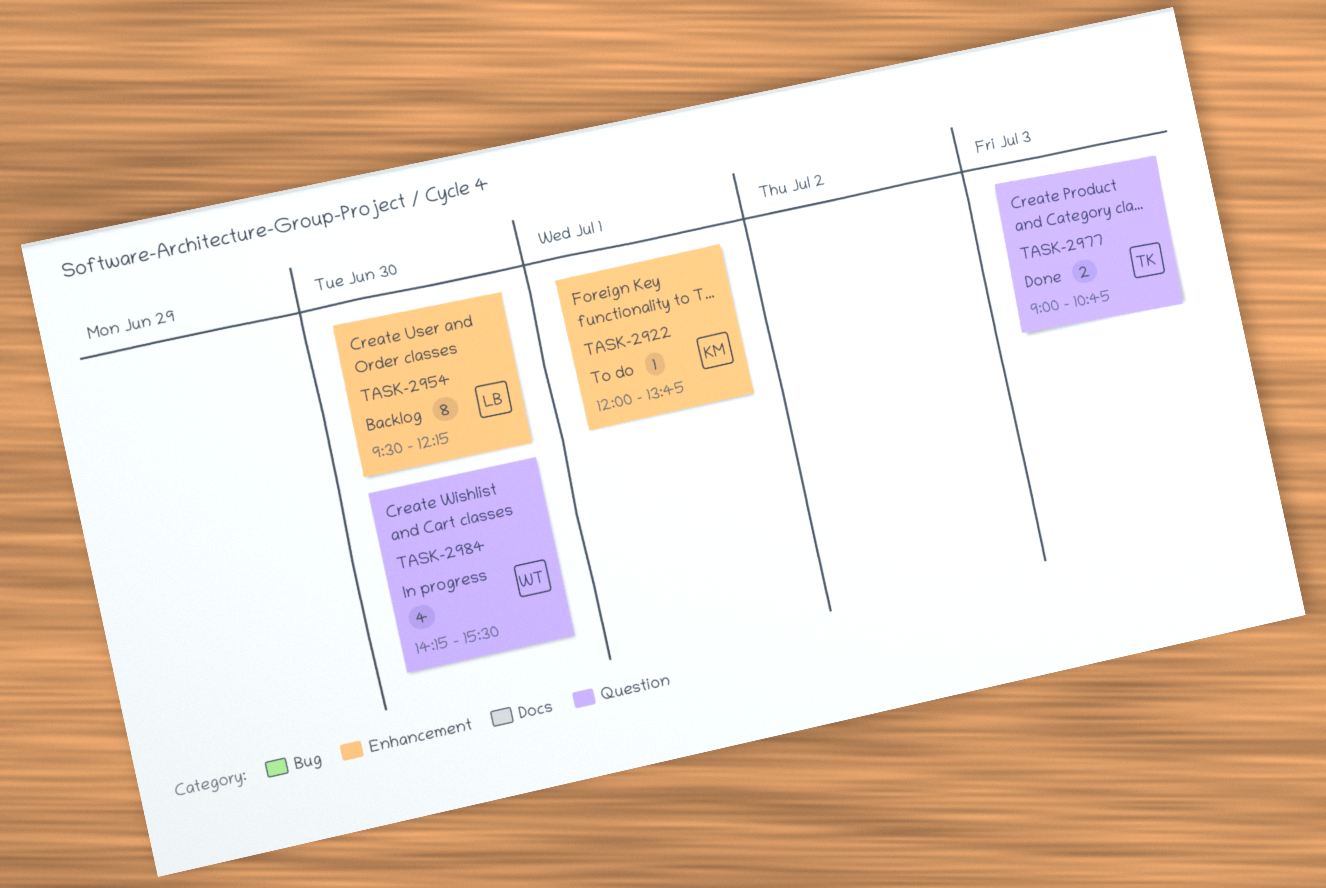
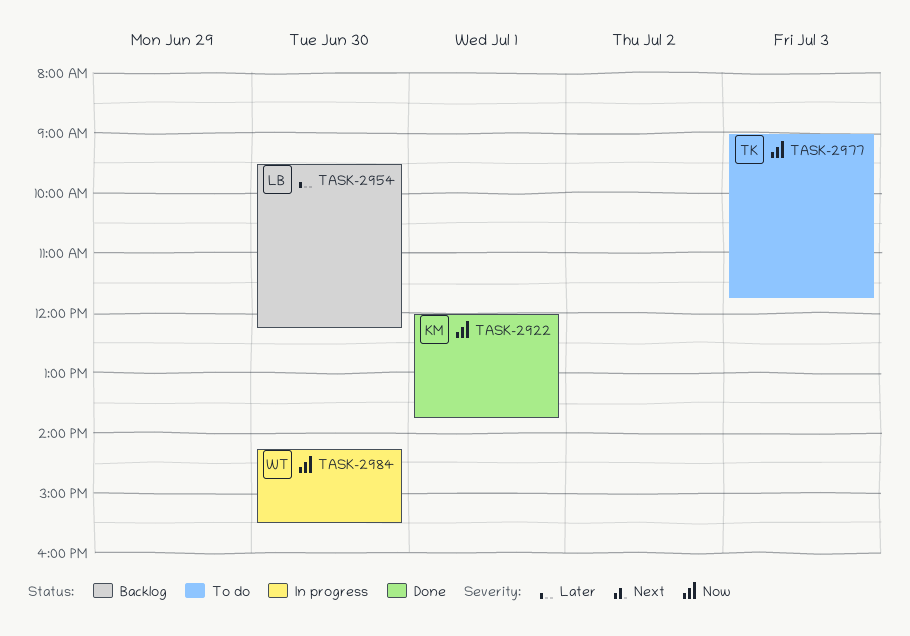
TASK-2922, status: To do -> Done
TASK-2977, status: Done -> To do
TASK-2977, ends: 10:45 -> 11:45

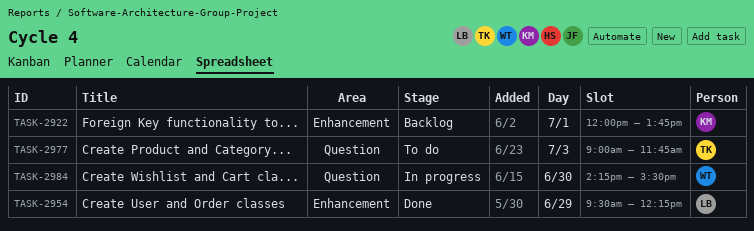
TASK-2922, status: Done -> Backlog
TASK-2954, status: Backlog -> Done
TASK-2954, day: Jun 30 -> Jun 29

